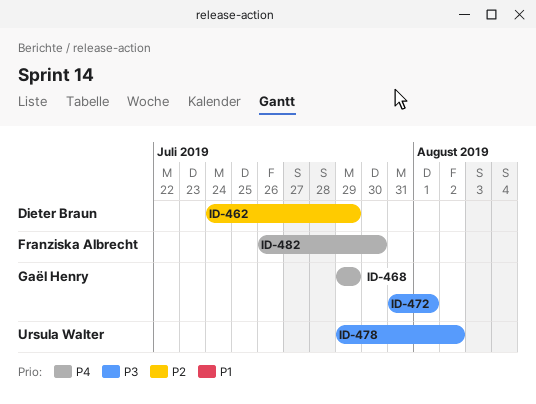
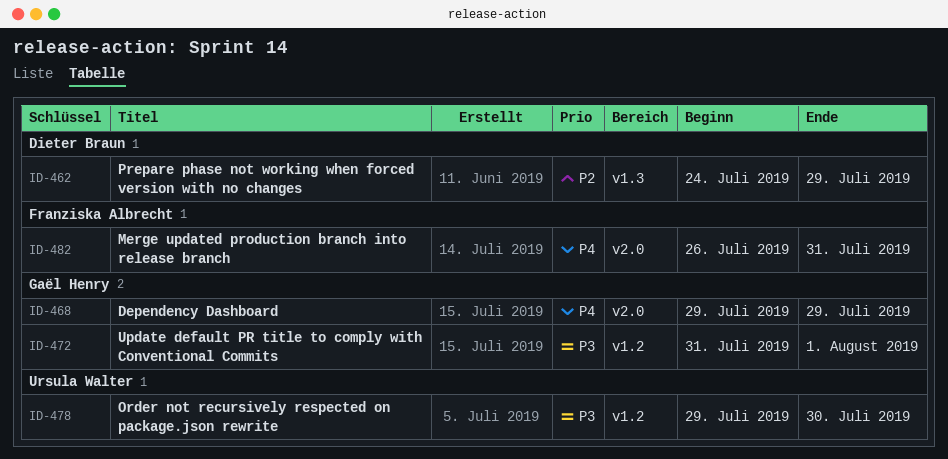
ID-478, due: Aug 2 -> Jul 30
ID-482, due: Jul 30 -> Jul 31

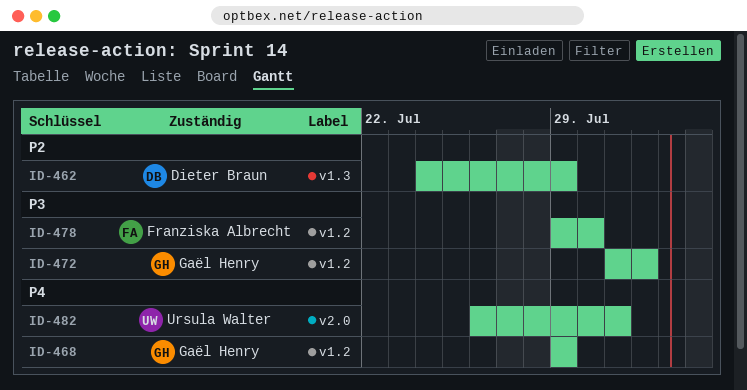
ID-468, label: v2.0 -> v1.2
ID-478, owner: Ursula Walter -> Franziska Albrecht
ID-482, owner: Franziska Albrecht -> Ursula Walter

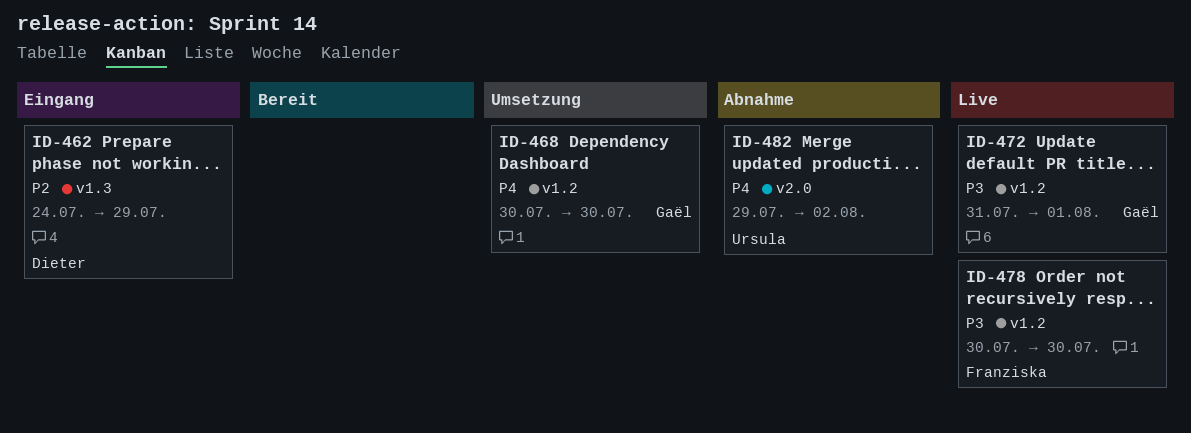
ID-468, start: Jul 29 -> Jul 30
ID-468, due: Jul 29 -> Jul 30
ID-478, start: Jul 29 -> Jul 30
ID-482, start: Jul 26 -> Jul 29
ID-482, due: Jul 31 -> Aug 2

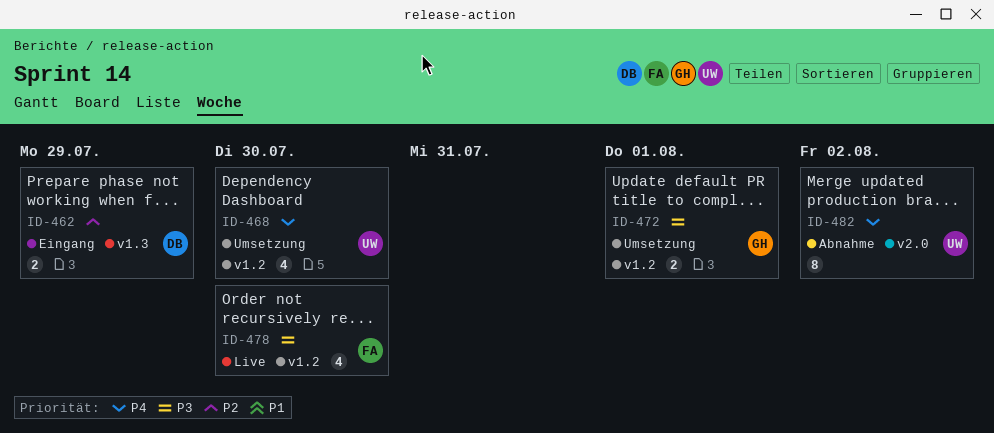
ID-468, owner: Gaël -> Ursula
ID-472, status: Live -> Umsetzung

